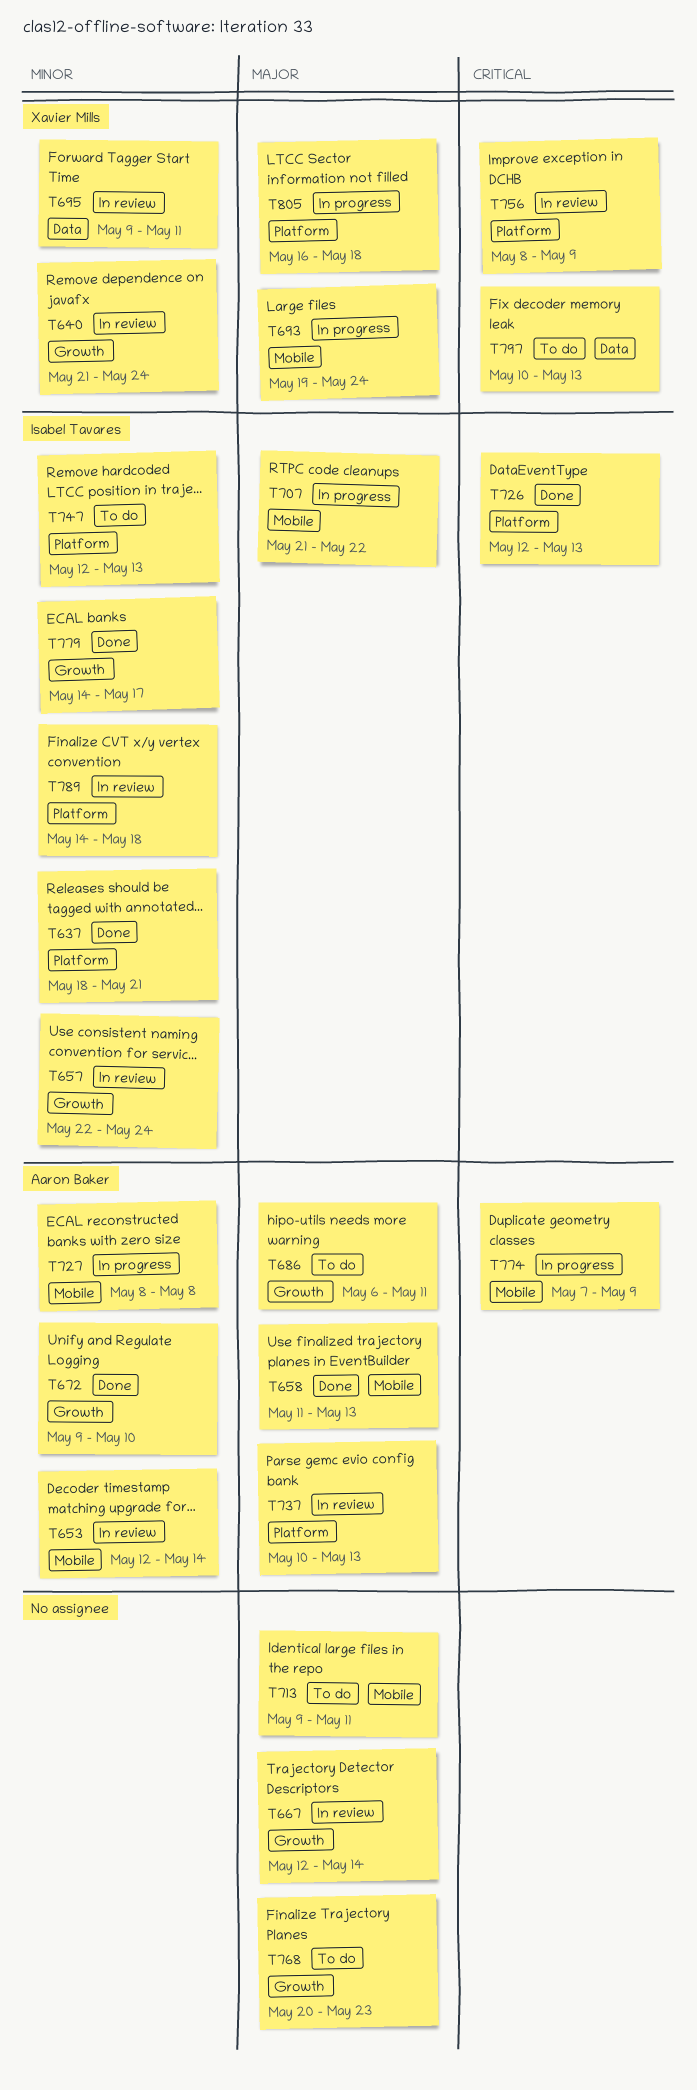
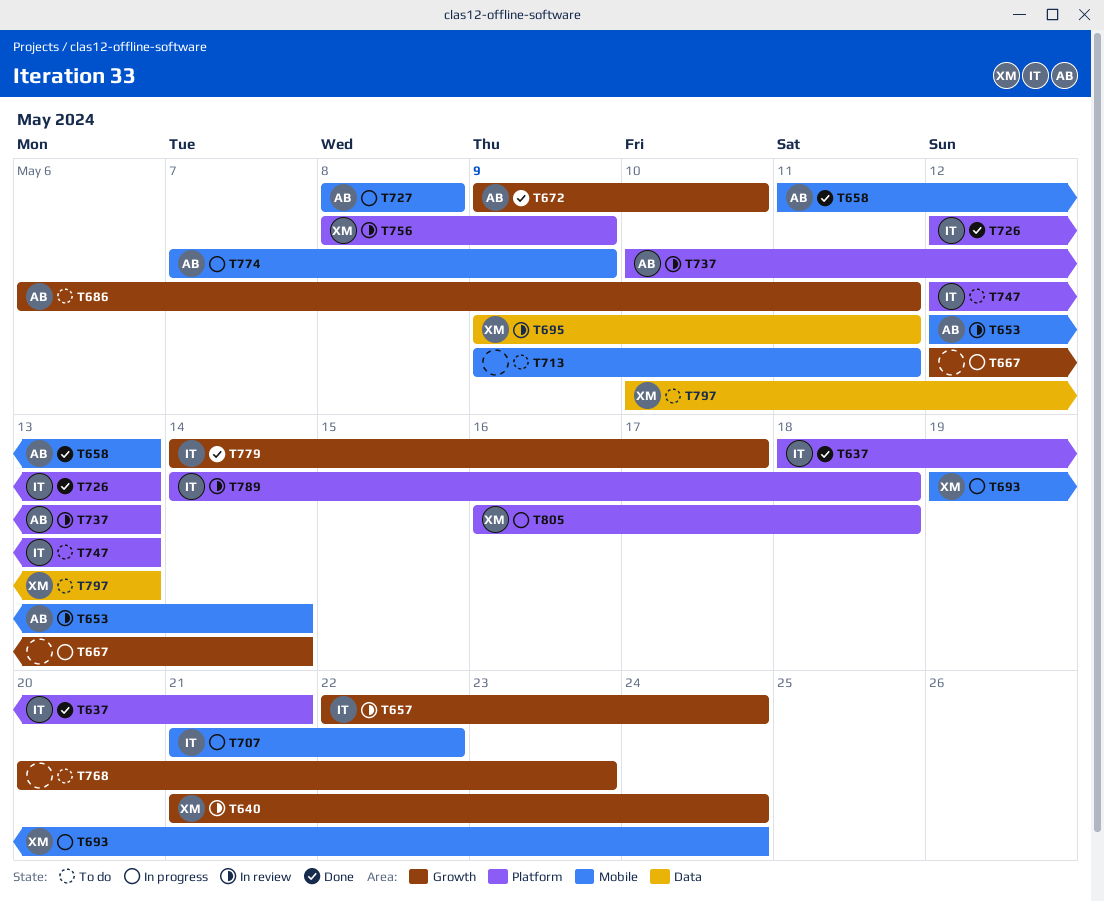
T667, status: In review -> In progress

